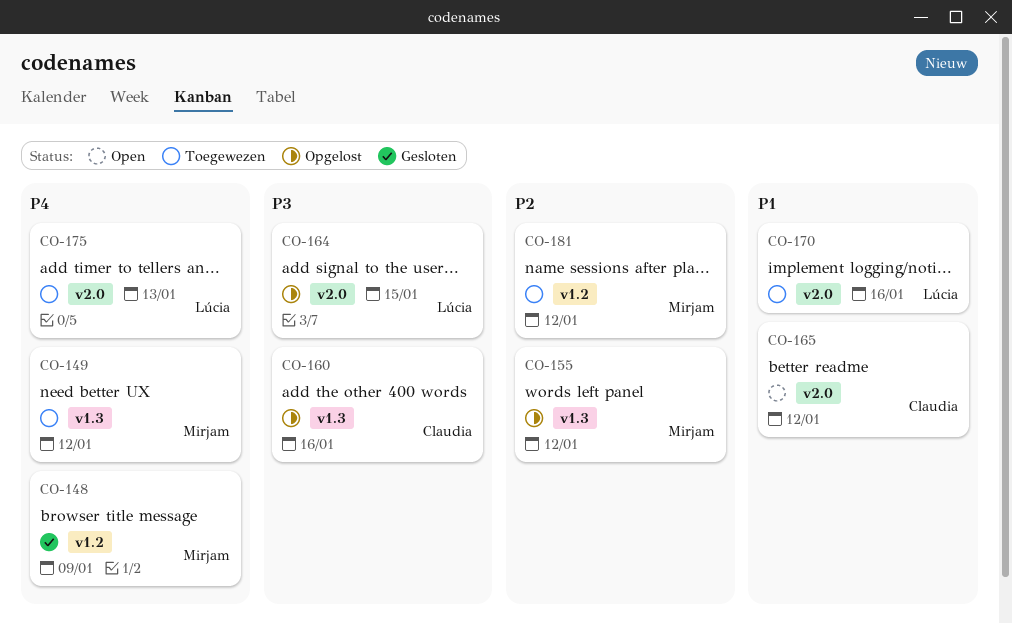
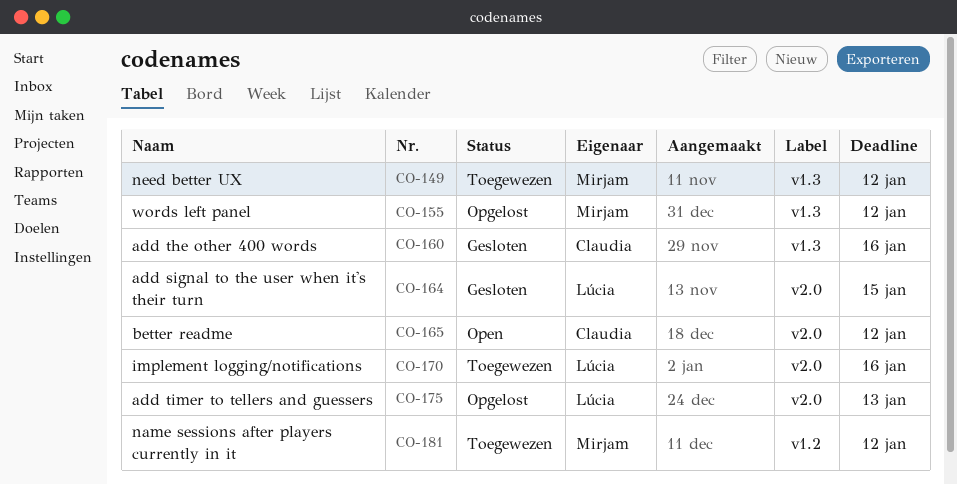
CO-148: present -> none
CO-160, status: Opgelost -> Gesloten
CO-164, status: Opgelost -> Gesloten
CO-175, status: Toegewezen -> Opgelost

